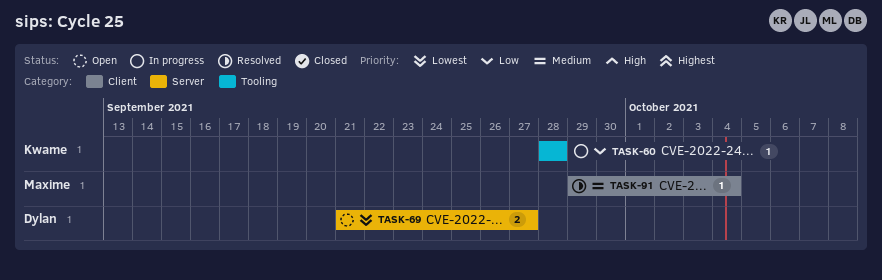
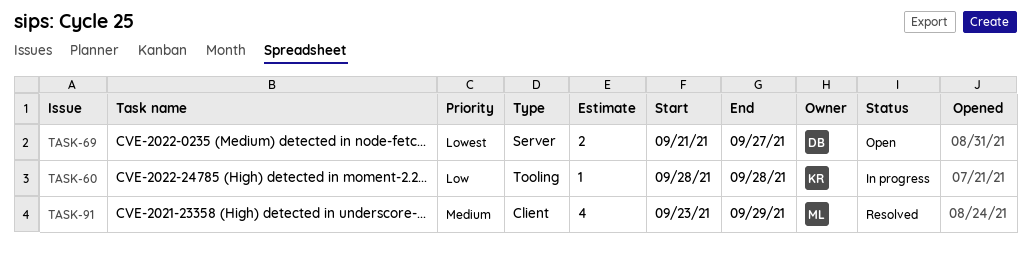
TASK-91, estimate: 1 -> 4
TASK-91, start: Sep 29 -> Sep 23
TASK-91, due: Oct 4 -> Sep 29

